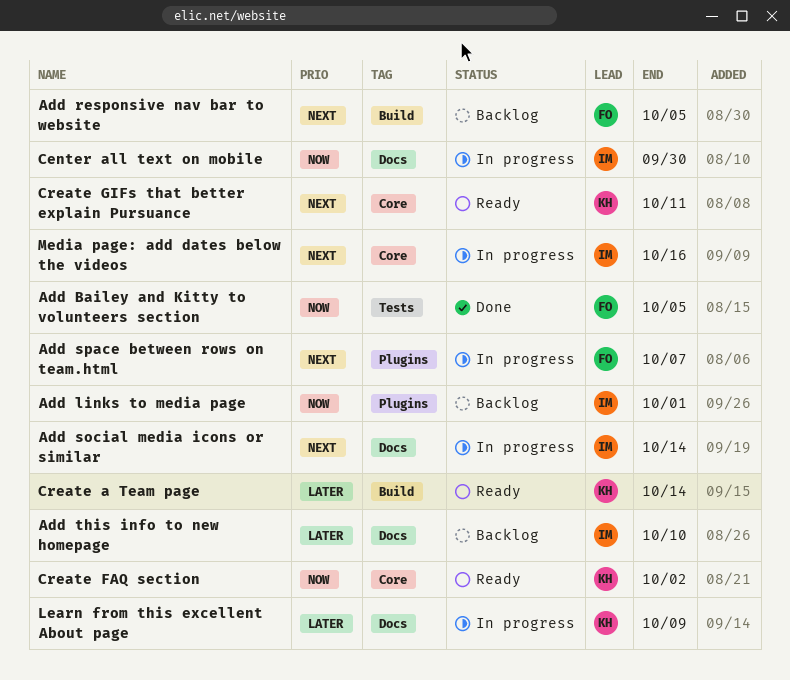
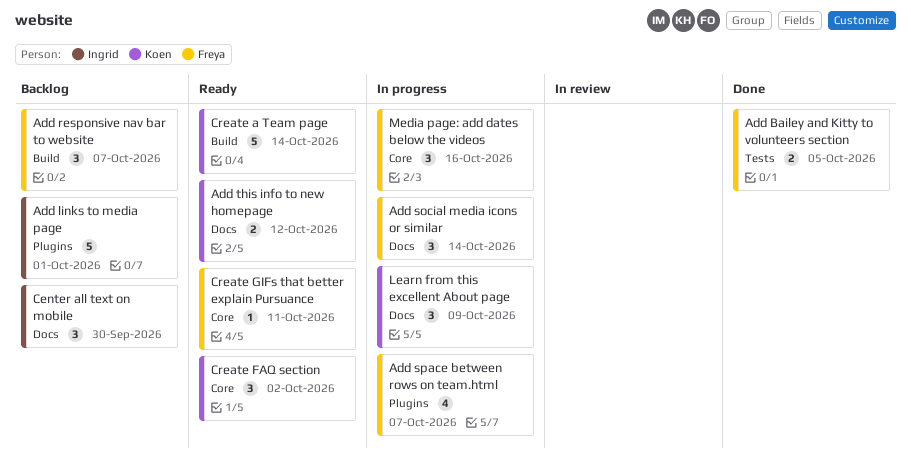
Add responsive nav bar to website, due: Oct 5 -> Oct 7
Add social media icons or similar, owner: Ingrid -> Freya
Add this info to new homepage, status: Backlog -> Ready
Add this info to new homepage, owner: Ingrid -> Koen
Add this info to new homepage, due: Oct 10 -> Oct 12
Center all text on mobile, status: In progress -> Backlog
Create GIFs that better explain Pursuance, owner: Koen -> Freya
Media page: add dates below the videos, owner: Ingrid -> Freya

